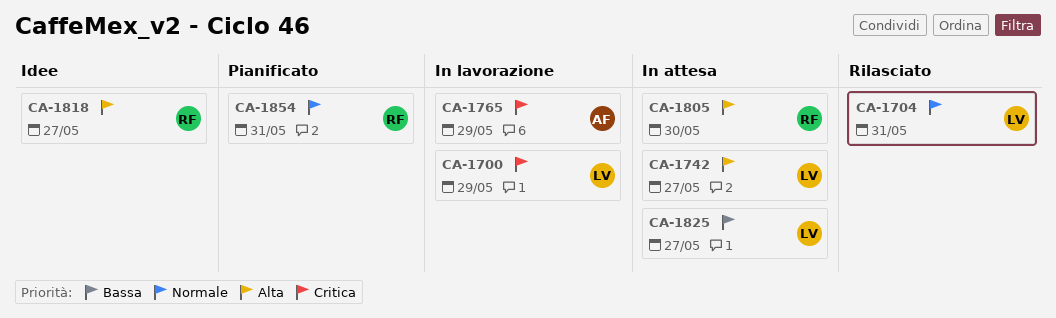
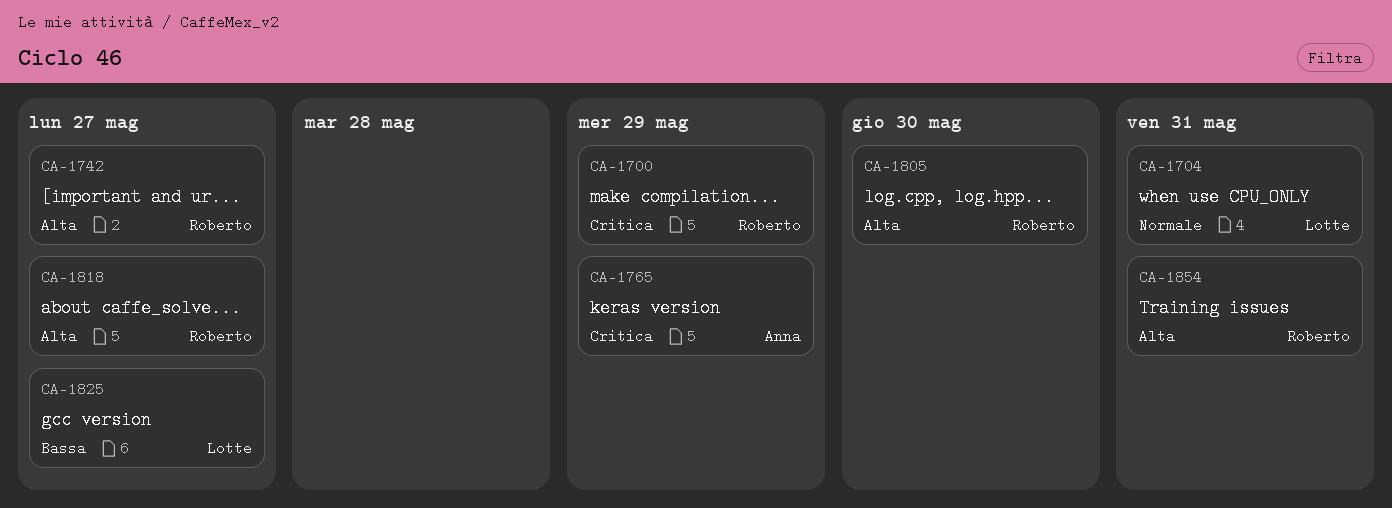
CA-1700, owner: Lotte -> Roberto
CA-1742, owner: Lotte -> Roberto
CA-1854, priority: Normale -> Alta

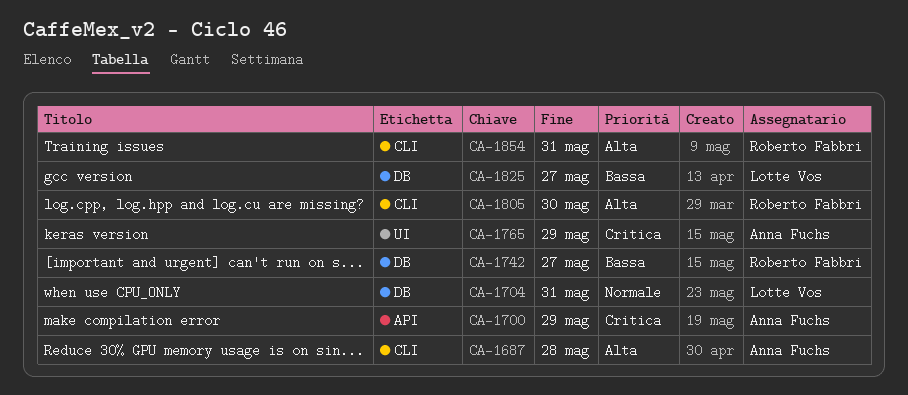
CA-1687: none -> present
CA-1700, owner: Roberto Fabbri -> Anna Fuchs
CA-1742, priority: Alta -> Bassa
CA-1818: present -> none

